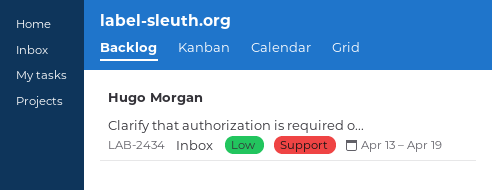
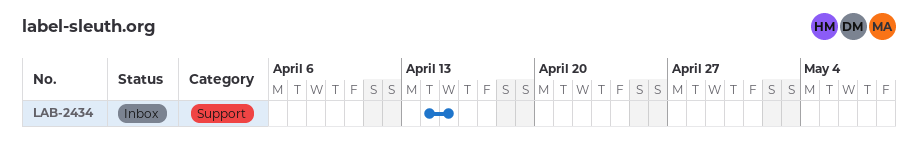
LAB-2434, start: Apr 13 -> Apr 14
LAB-2434, due: Apr 19 -> Apr 15

